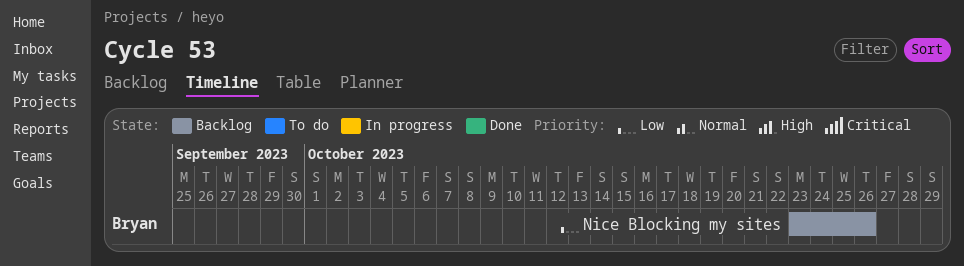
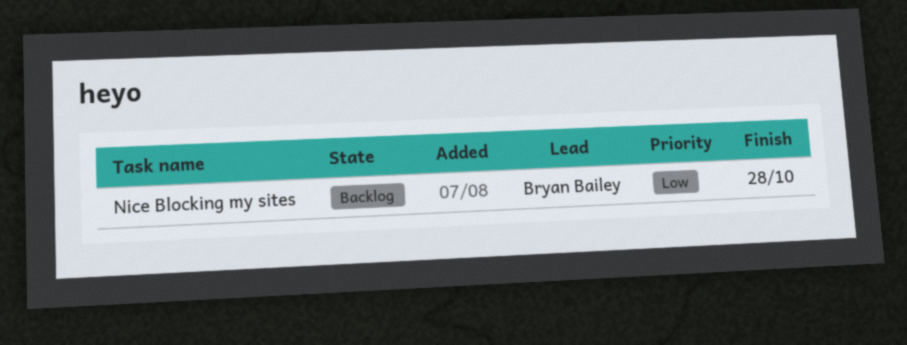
Nice Blocking my sites, due: Oct 26 -> Oct 28

